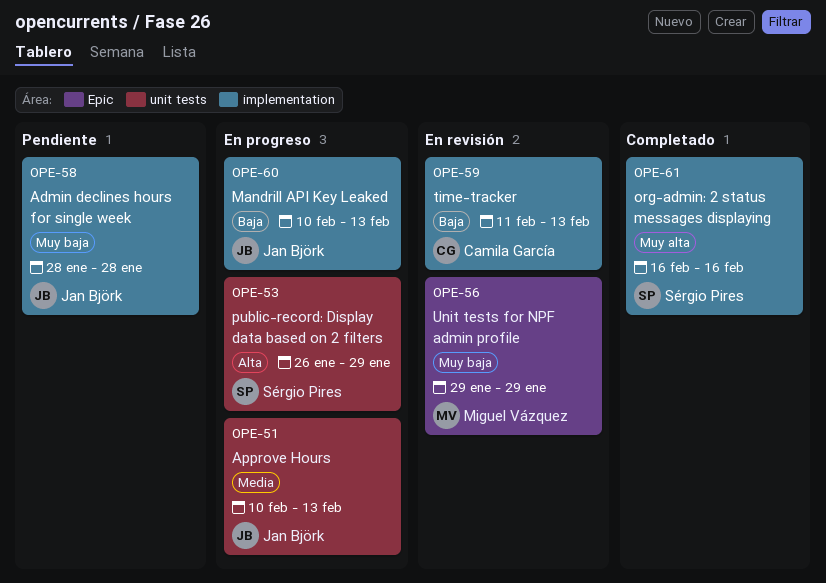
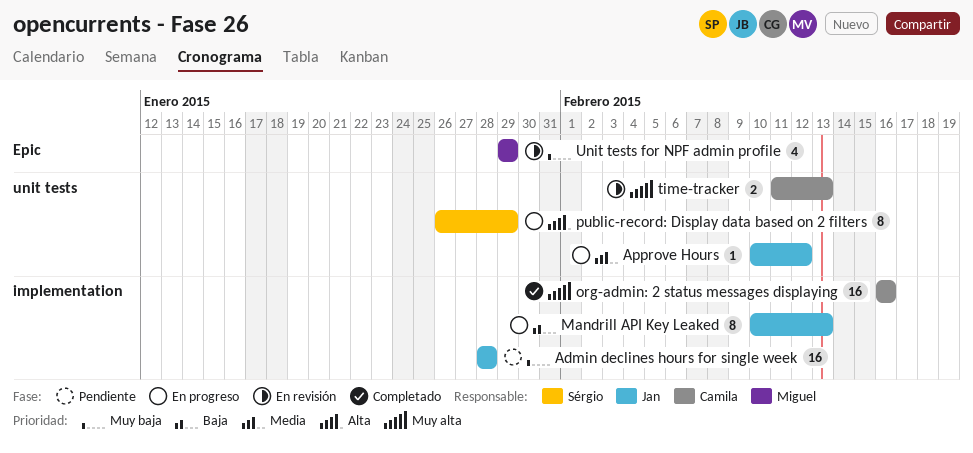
Approve Hours, due: Feb 13 -> Feb 12
org-admin: 2 status messages displaying, owner: Sérgio Pires -> Camila García
time-tracker, priority: Baja -> Muy alta
time-tracker, label: implementation -> unit tests

